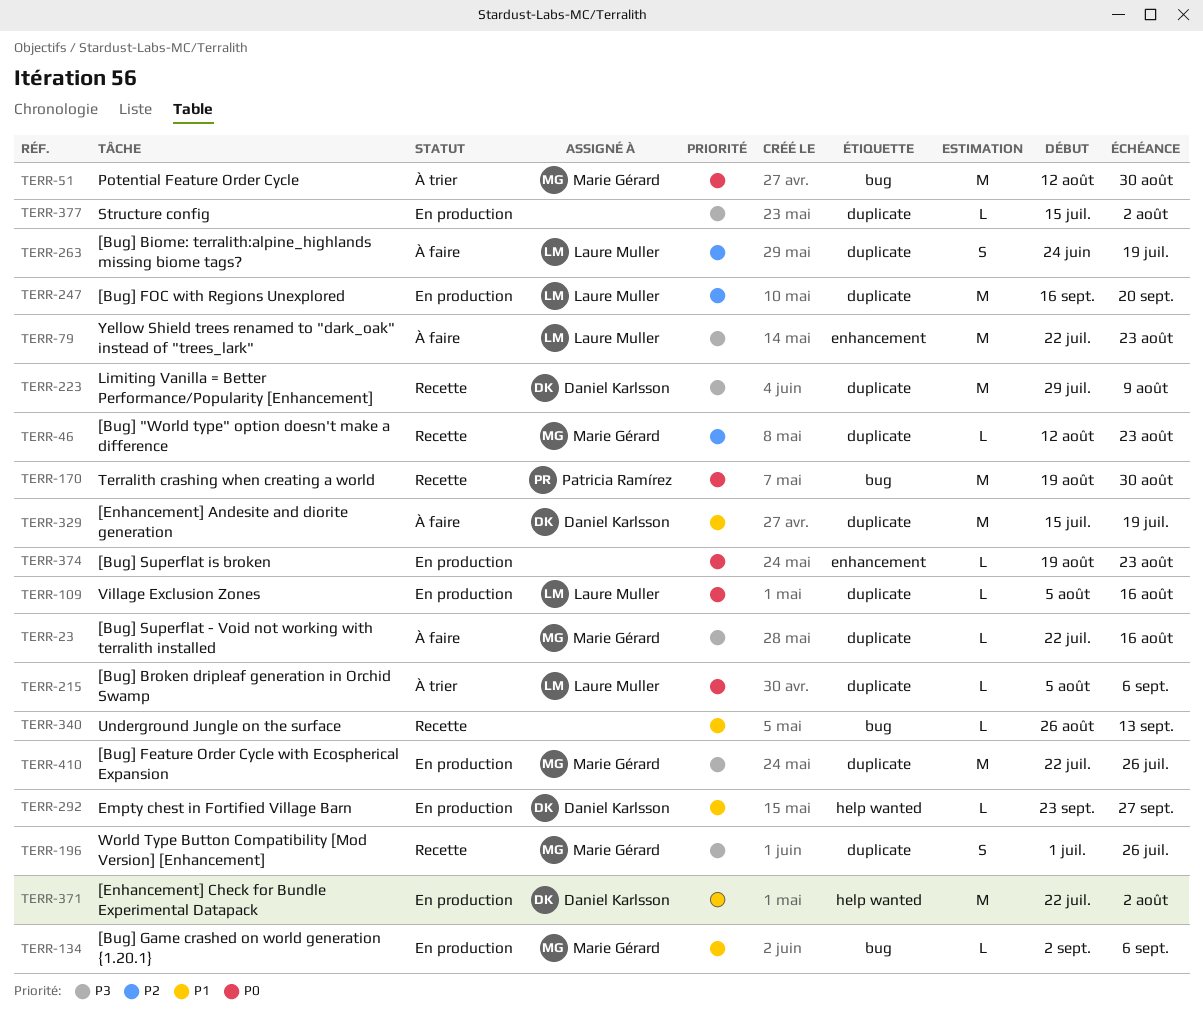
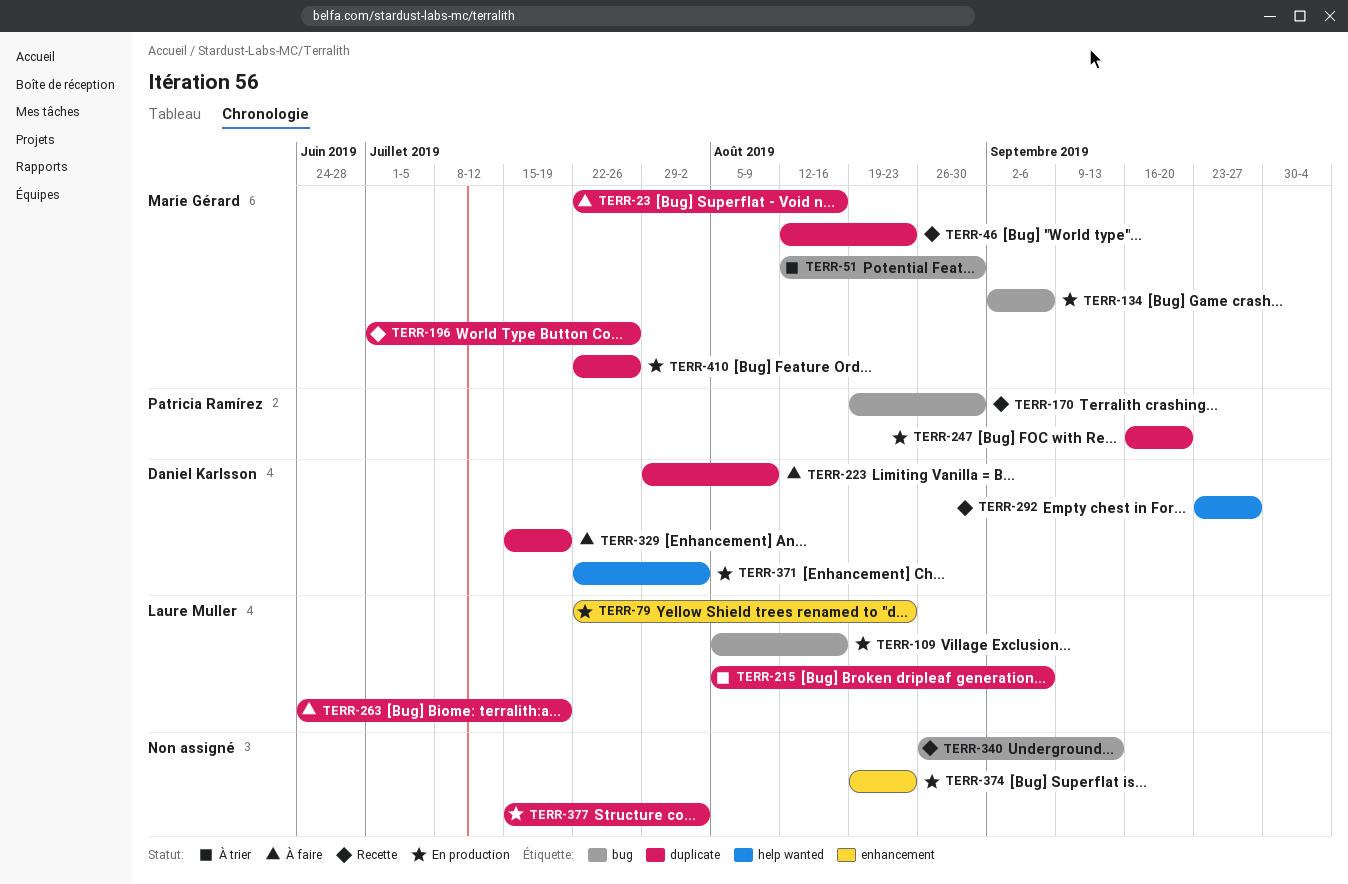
TERR-79, status: À faire -> En production
TERR-109, label: duplicate -> bug
TERR-223, status: Recette -> À faire
TERR-247, owner: Laure Muller -> Patricia Ramírez
TERR-292, status: En production -> Recette

